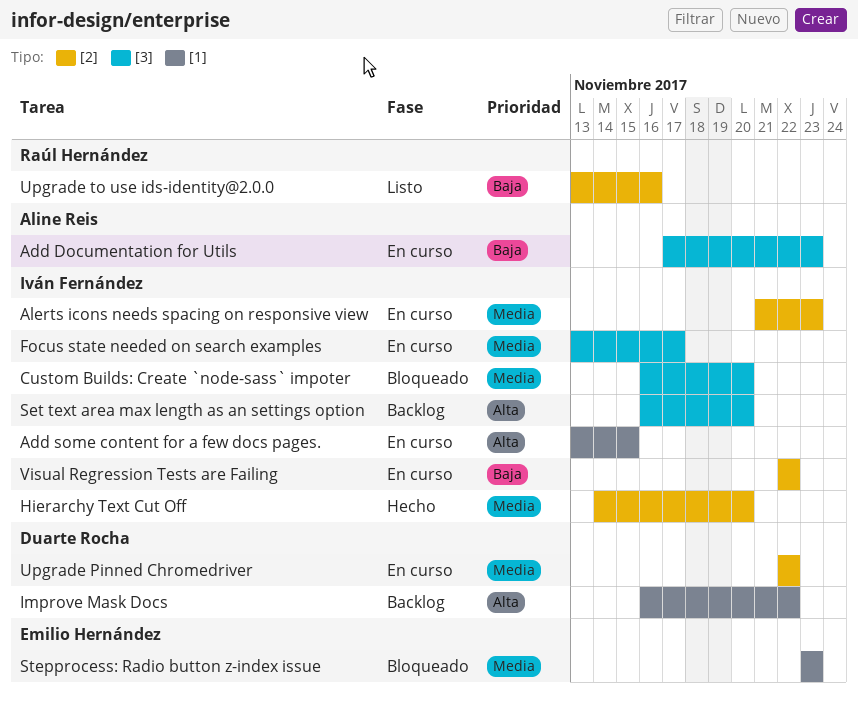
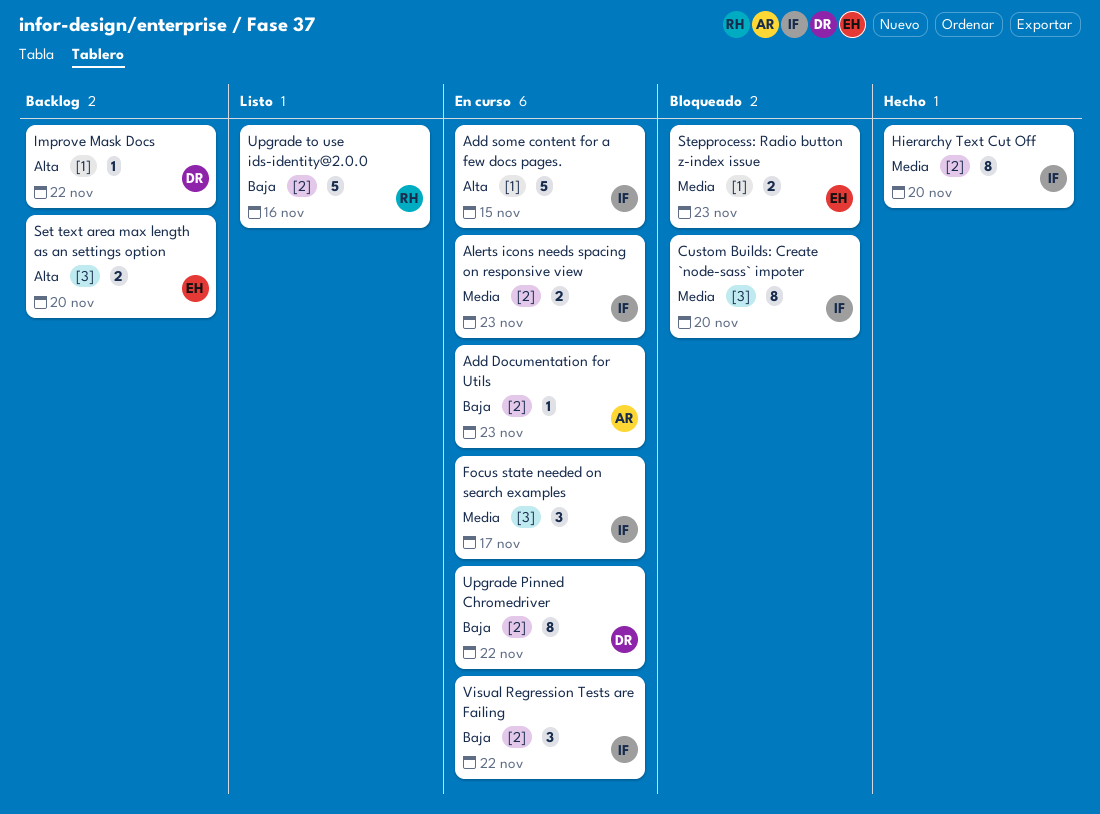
Add Documentation for Utils, label: [3] -> [2]
Set text area max length as an settings option, owner: Iván Fernández -> Emilio Hernández
Upgrade Pinned Chromedriver, priority: Media -> Baja

